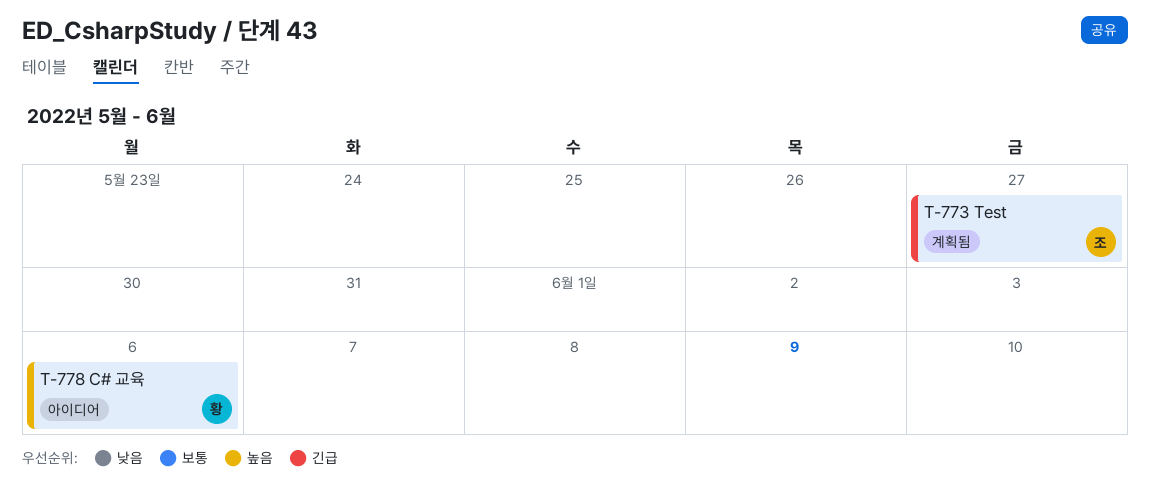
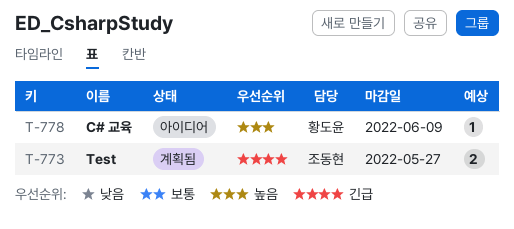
T-778, due: Jun 6 -> Jun 9

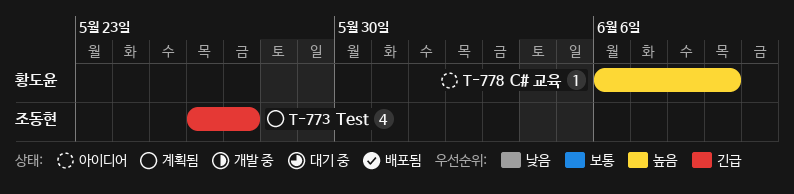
T-773, estimate: 2 -> 4

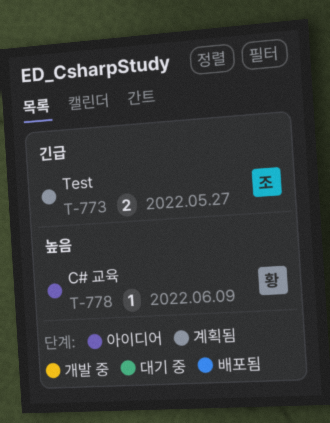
T-773, estimate: 4 -> 2

